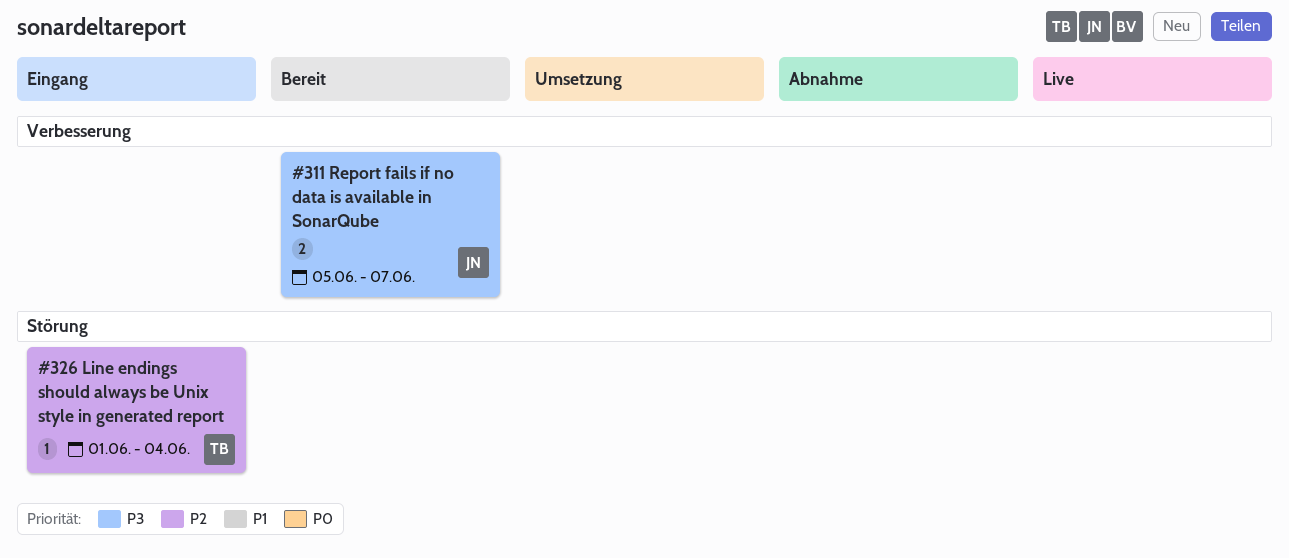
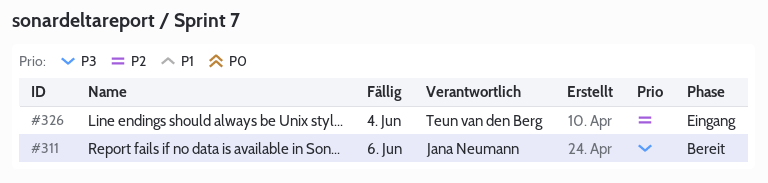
#311, due: Jun 7 -> Jun 6

